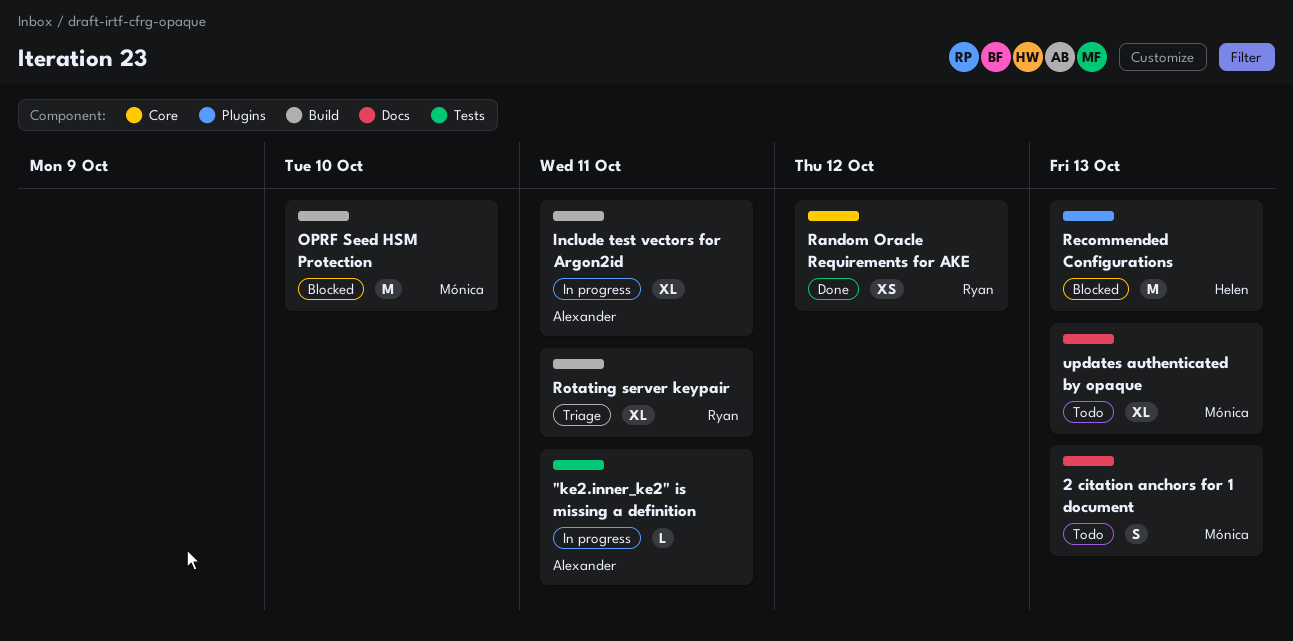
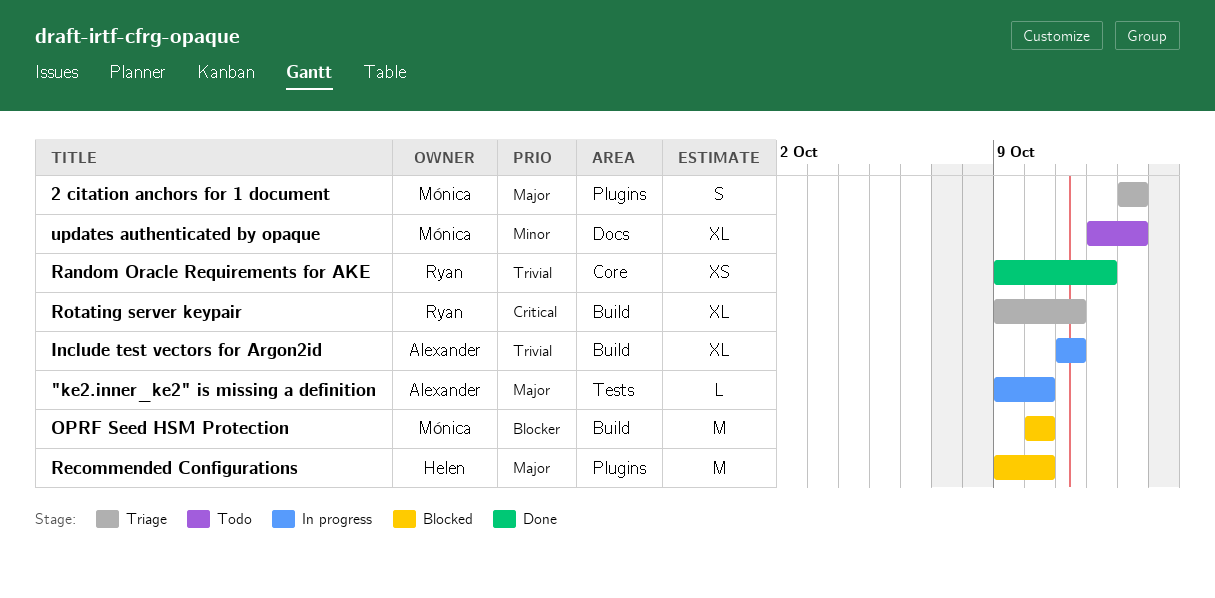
"ke2.inner_ke2" is missing a definition, due: Oct 11 -> Oct 10
2 citation anchors for 1 document, status: Todo -> Triage
2 citation anchors for 1 document, label: Docs -> Plugins
Recommended Configurations, due: Oct 13 -> Oct 10

